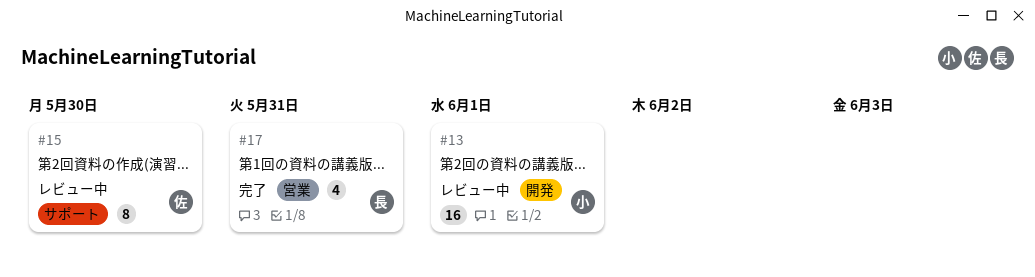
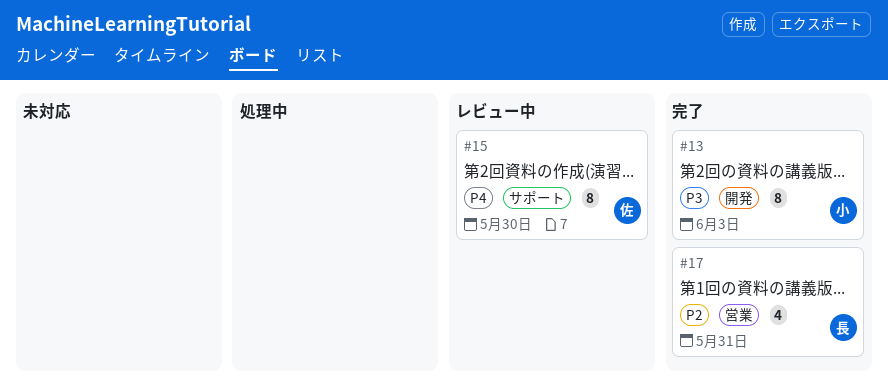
#13, status: レビュー中 -> 完了
#13, estimate: 16 -> 8
#13, due: Jun 1 -> Jun 3

